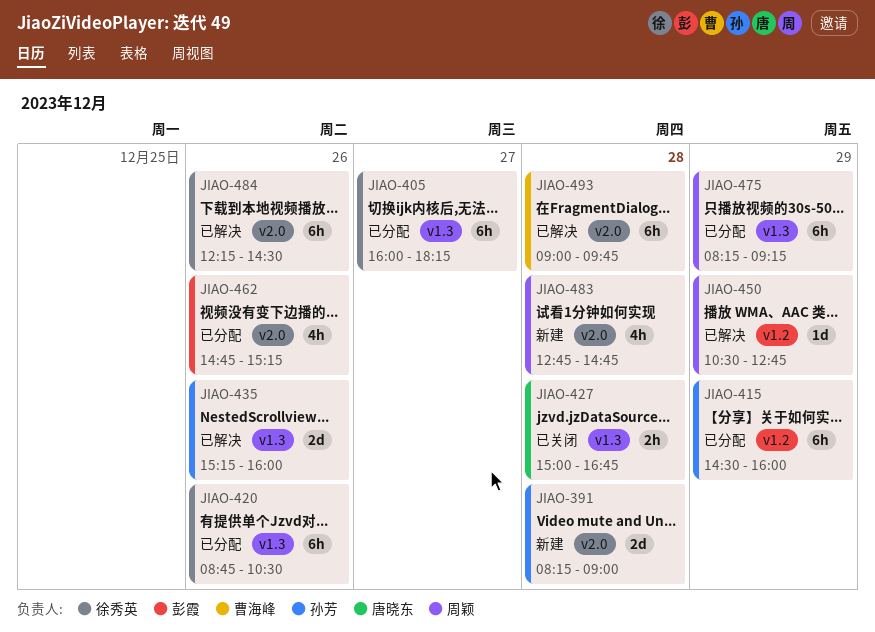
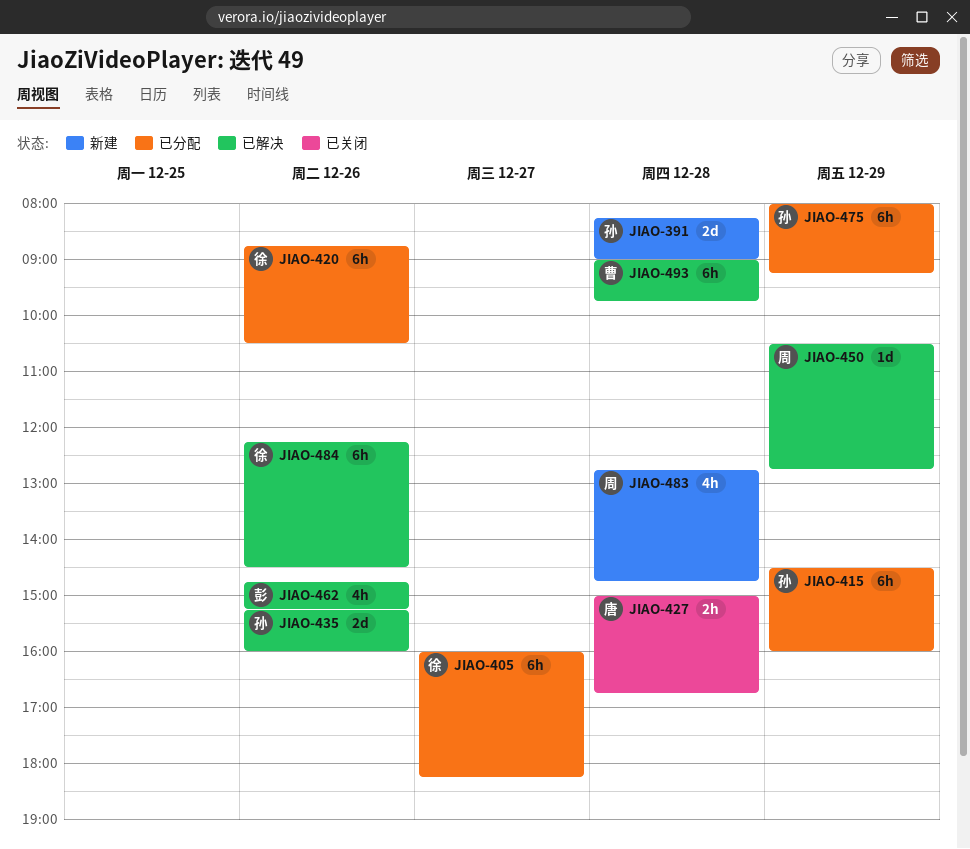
JIAO-462, status: 已分配 -> 已解决
JIAO-475, owner: 周颖 -> 孙芳
JIAO-475, begins: 08:15 -> 08:00

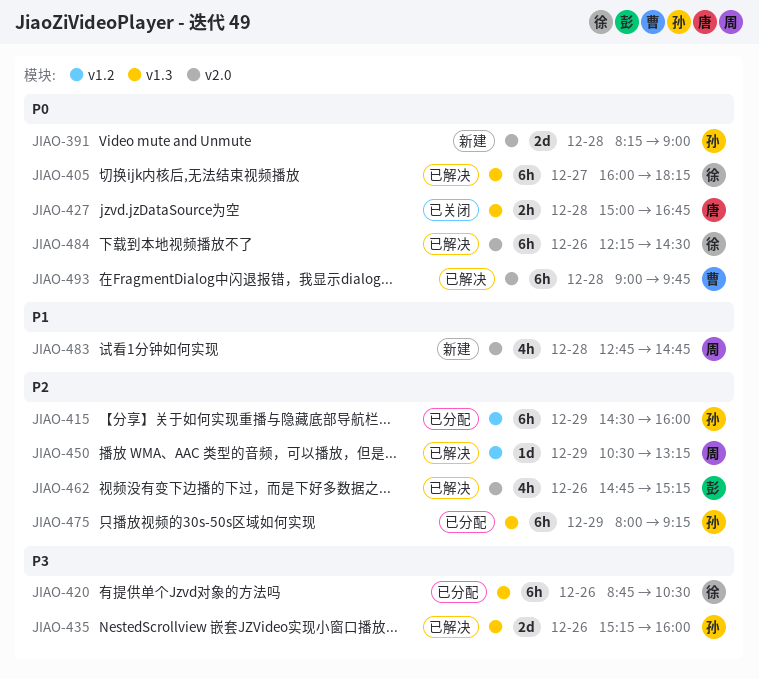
JIAO-405, status: 已分配 -> 已解决
JIAO-450, ends: 12:45 -> 13:15

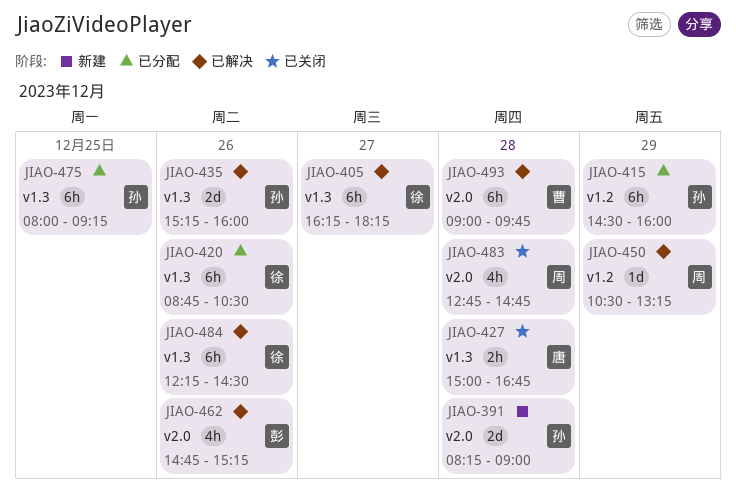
JIAO-405, begins: 16:00 -> 16:15
JIAO-475, day: Dec 29 -> Dec 25
JIAO-483, status: 新建 -> 已关闭
JIAO-484, label: v2.0 -> v1.3

